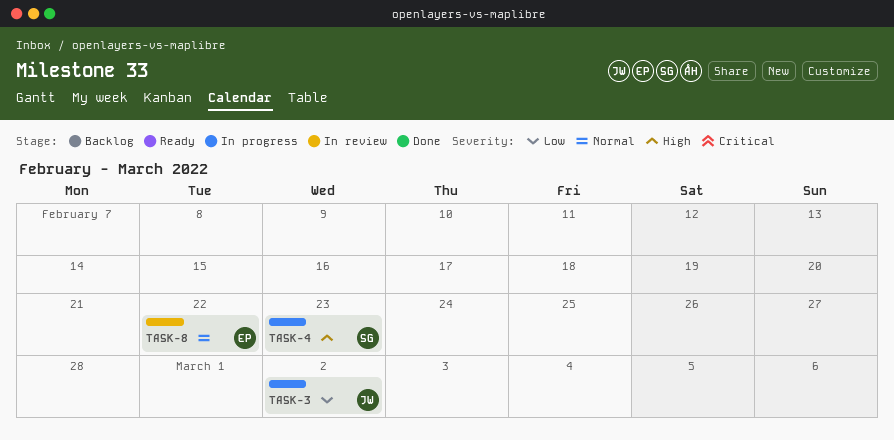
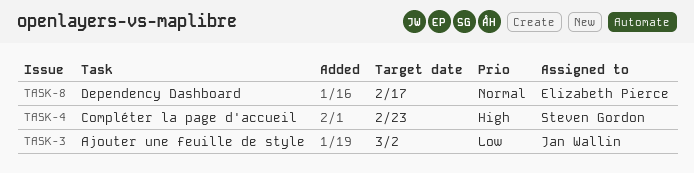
TASK-8, due: Feb 22 -> Feb 17

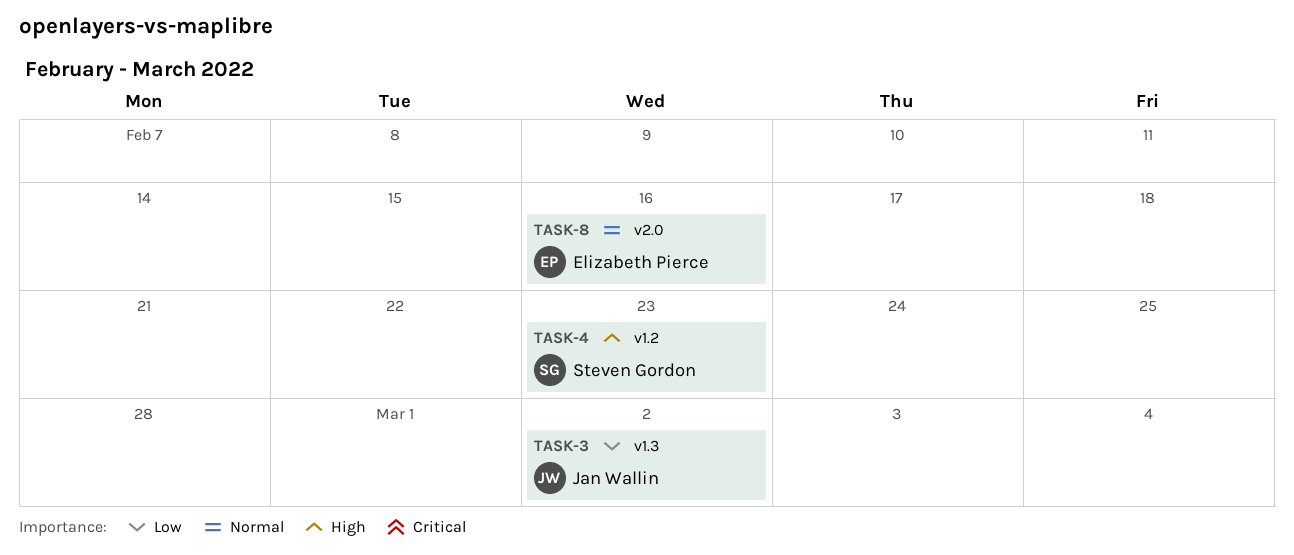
TASK-8, due: Feb 17 -> Feb 16

